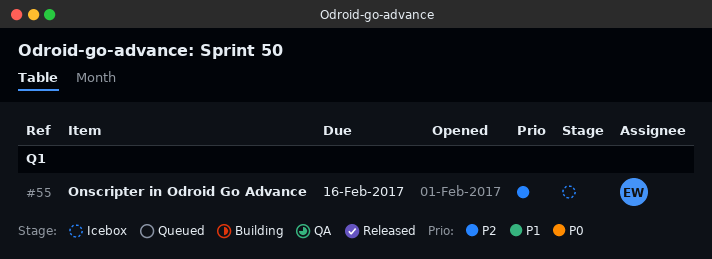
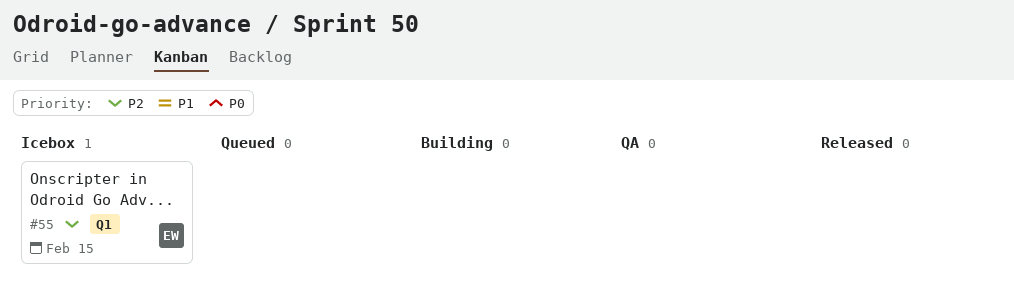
#55, due: Feb 16 -> Feb 15

